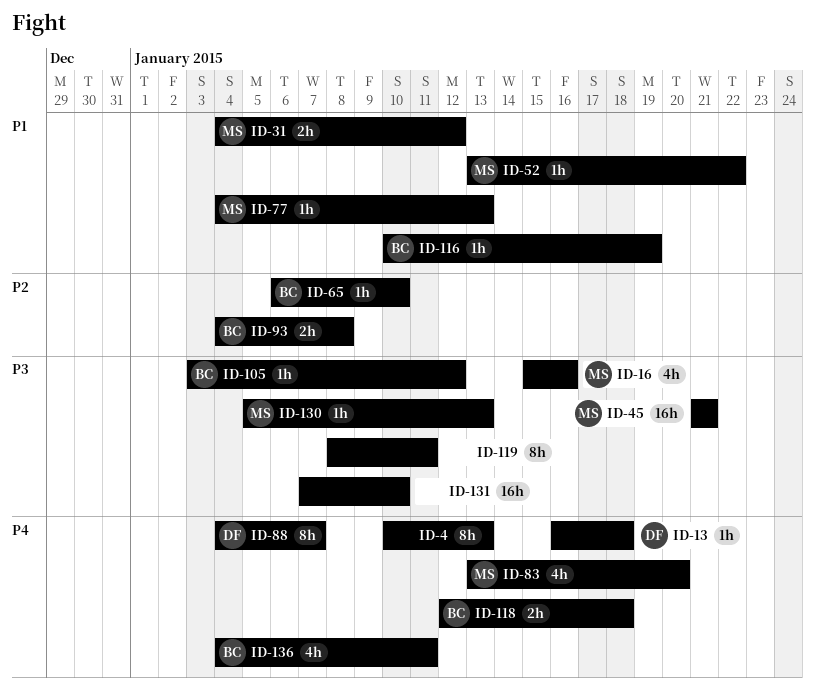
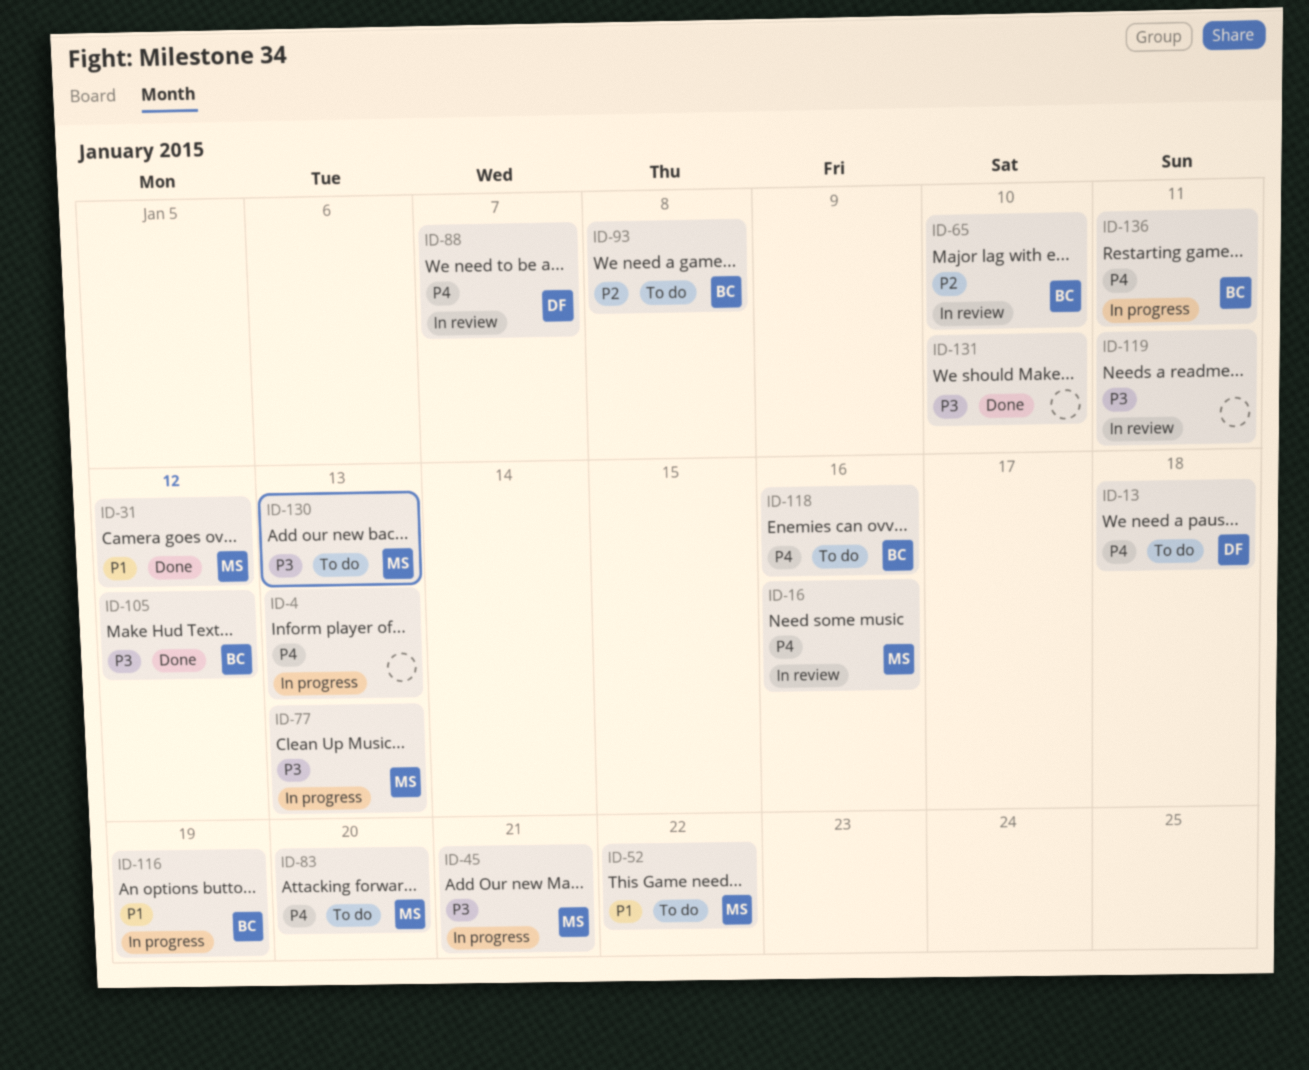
ID-16, priority: P3 -> P4
ID-77, priority: P1 -> P3
ID-118, due: Jan 18 -> Jan 16

